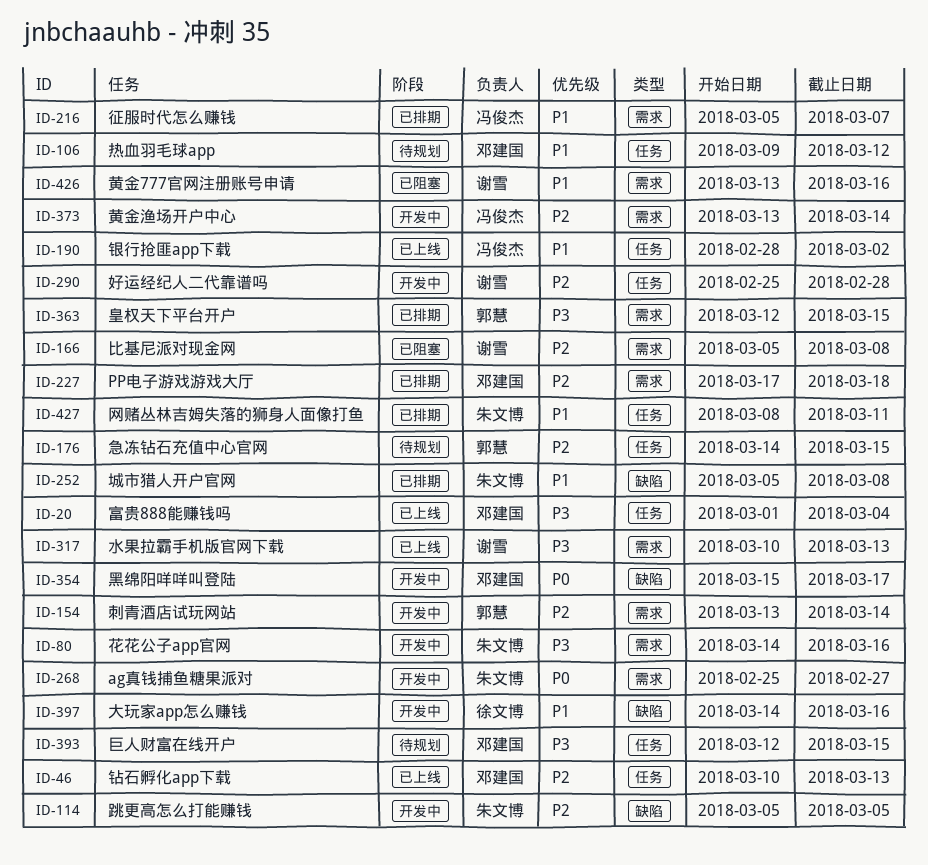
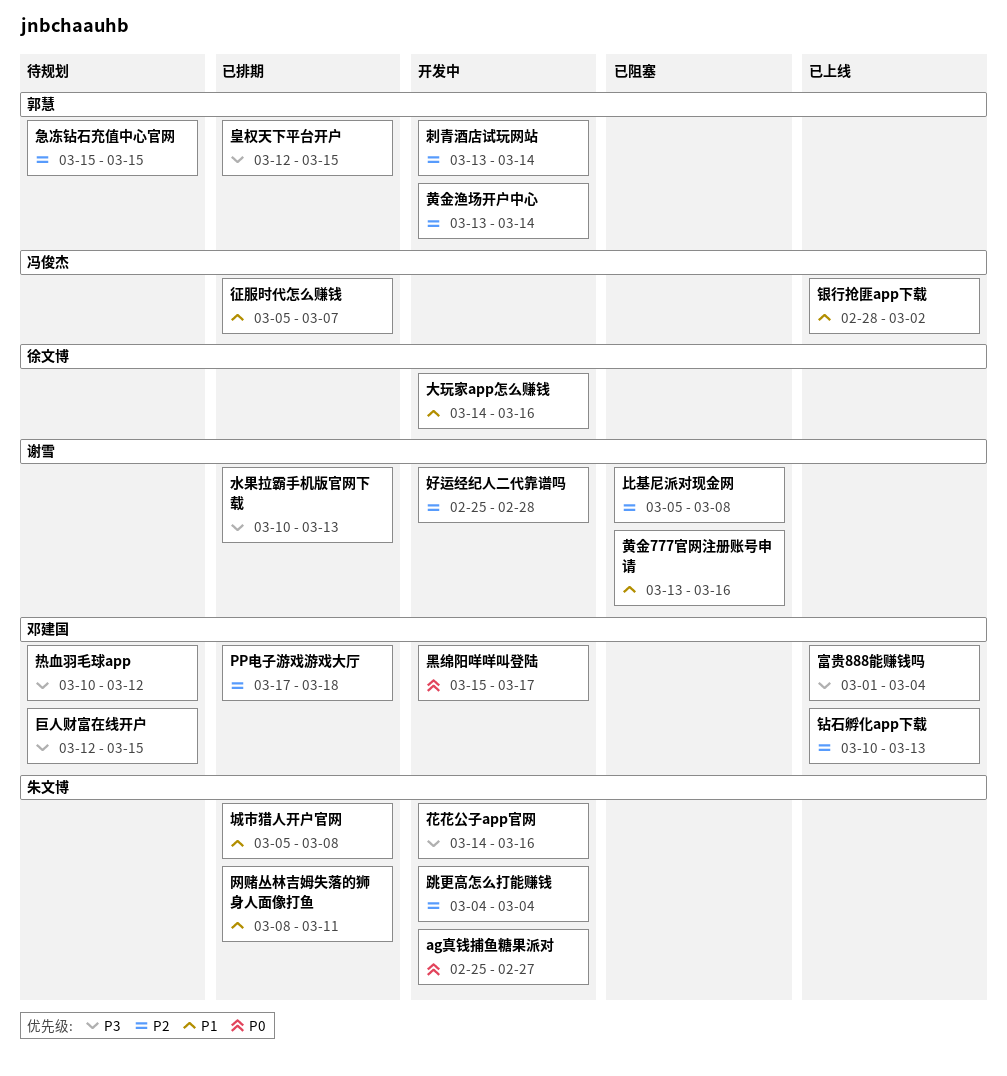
急冻钻石充值中心官网, start: Mar 14 -> Mar 15
水果拉霸手机版官网下载, status: 已上线 -> 已排期
热血羽毛球app, priority: P1 -> P3
热血羽毛球app, start: Mar 9 -> Mar 10
跳更高怎么打能赚钱, start: Mar 5 -> Mar 4
跳更高怎么打能赚钱, due: Mar 5 -> Mar 4
黄金渔场开户中心, owner: 冯俊杰 -> 郭慧

